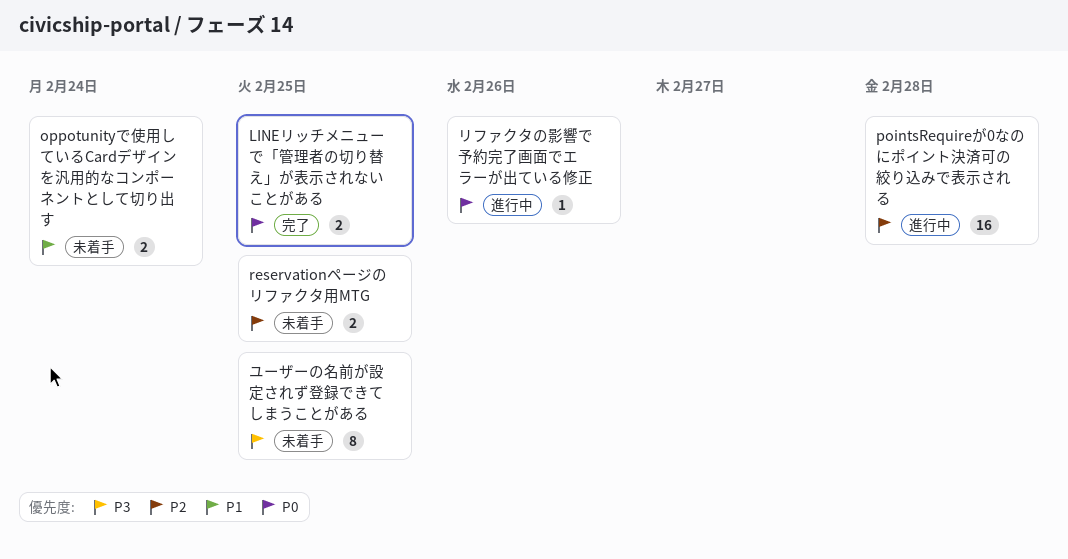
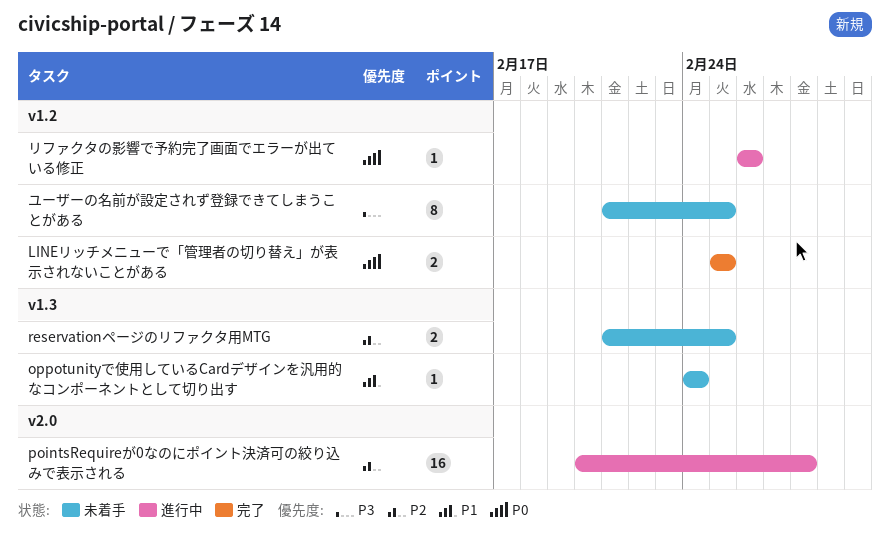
oppotunityで使用しているCardデザインを汎用的なコンポーネントとして切り出す, estimate: 2 -> 1

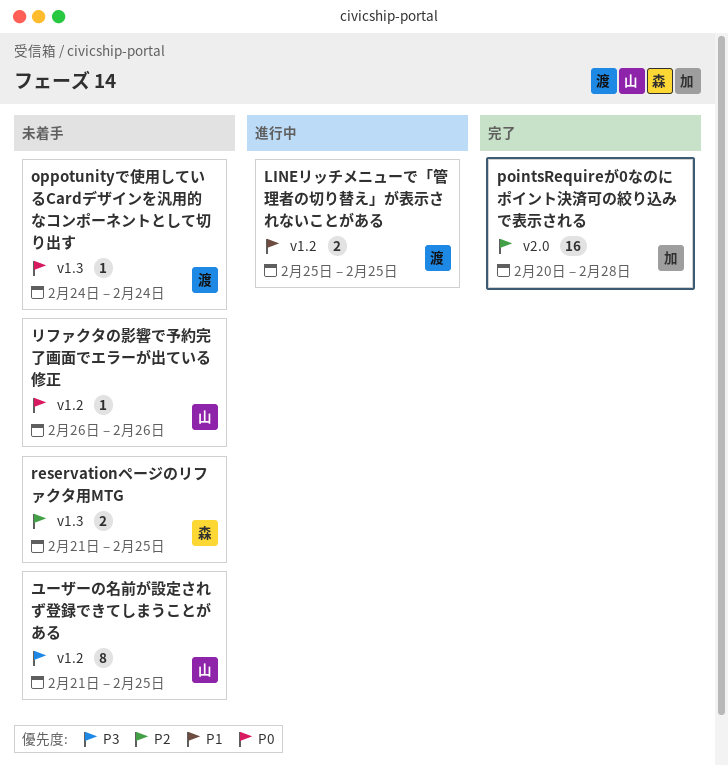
LINEリッチメニューで「管理者の切り替え」が表示されないことがある, status: 完了 -> 進行中
LINEリッチメニューで「管理者の切り替え」が表示されないことがある, priority: P0 -> P1
oppotunityで使用しているCardデザインを汎用的なコンポーネントとして切り出す, priority: P1 -> P0
pointsRequireが0なのにポイント決済可の絞り込みで表示される, status: 進行中 -> 完了
リファクタの影響で予約完了画面でエラーが出ている修正, status: 進行中 -> 未着手

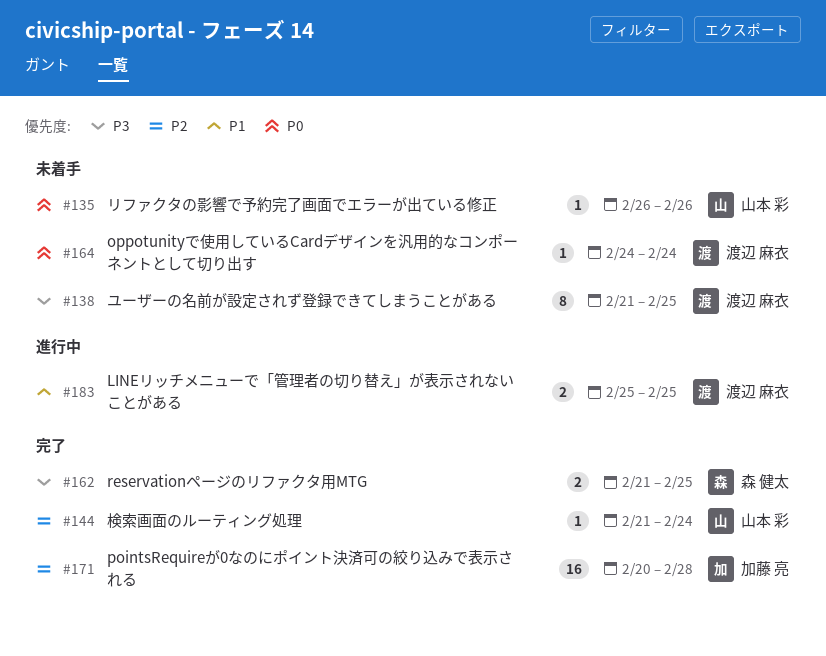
reservationページのリファクタ用MTG, status: 未着手 -> 完了
reservationページのリファクタ用MTG, priority: P2 -> P3
ユーザーの名前が設定されず登録できてしまうことがある, owner: 山本 彩 -> 渡辺 麻衣
検索画面のルーティング処理: none -> present

